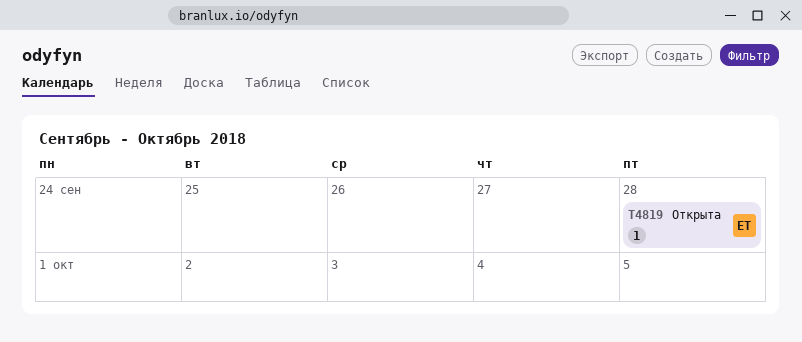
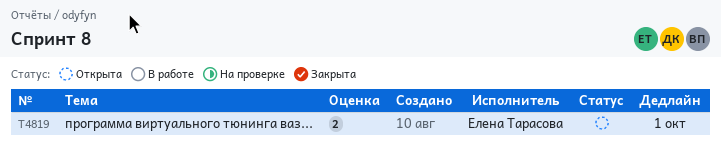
T4819, estimate: 1 -> 2
T4819, due: Sep 28 -> Oct 1

